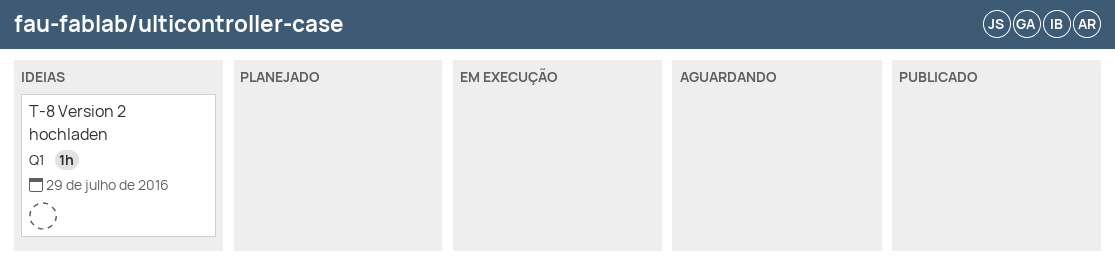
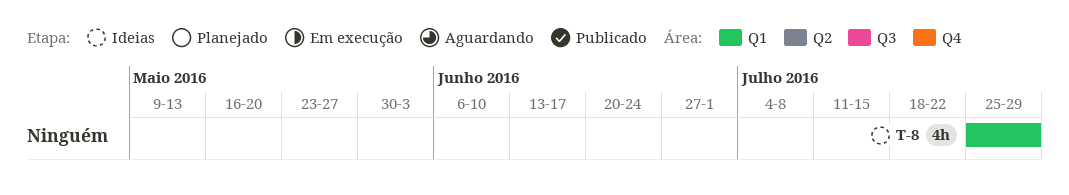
T-8, estimate: 1h -> 4h

